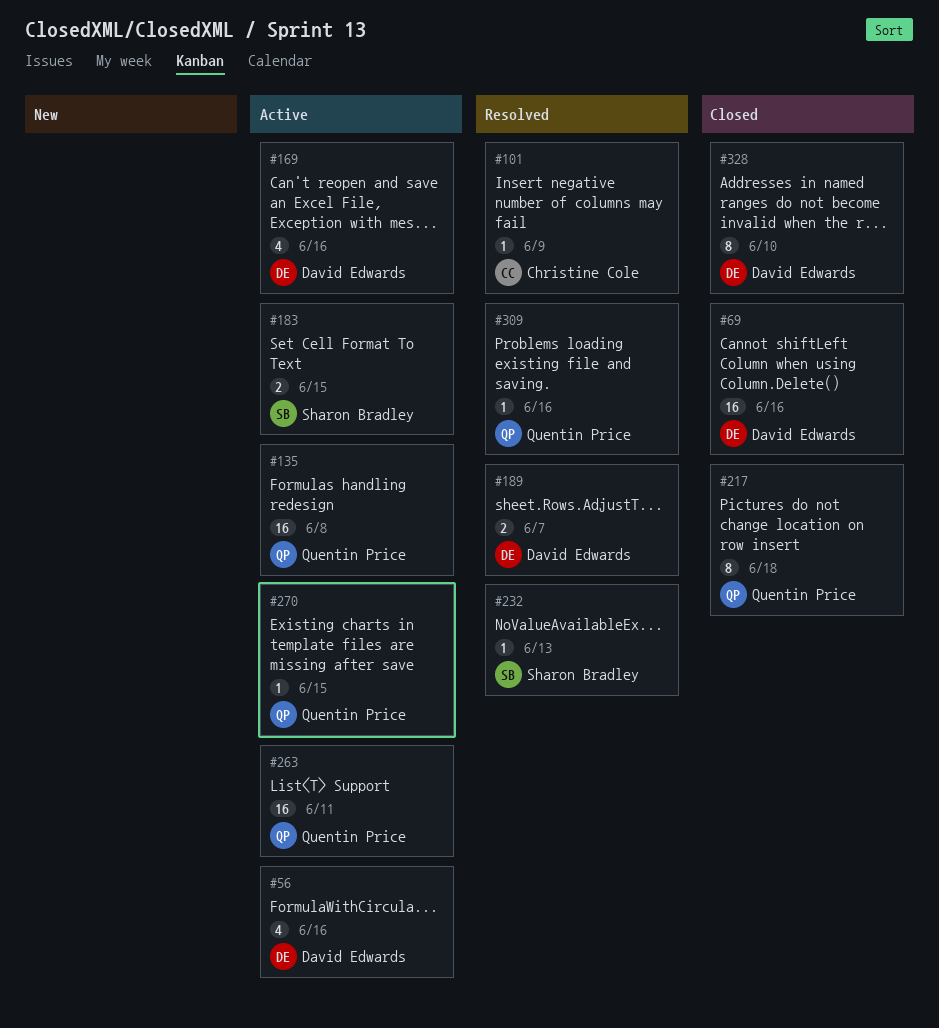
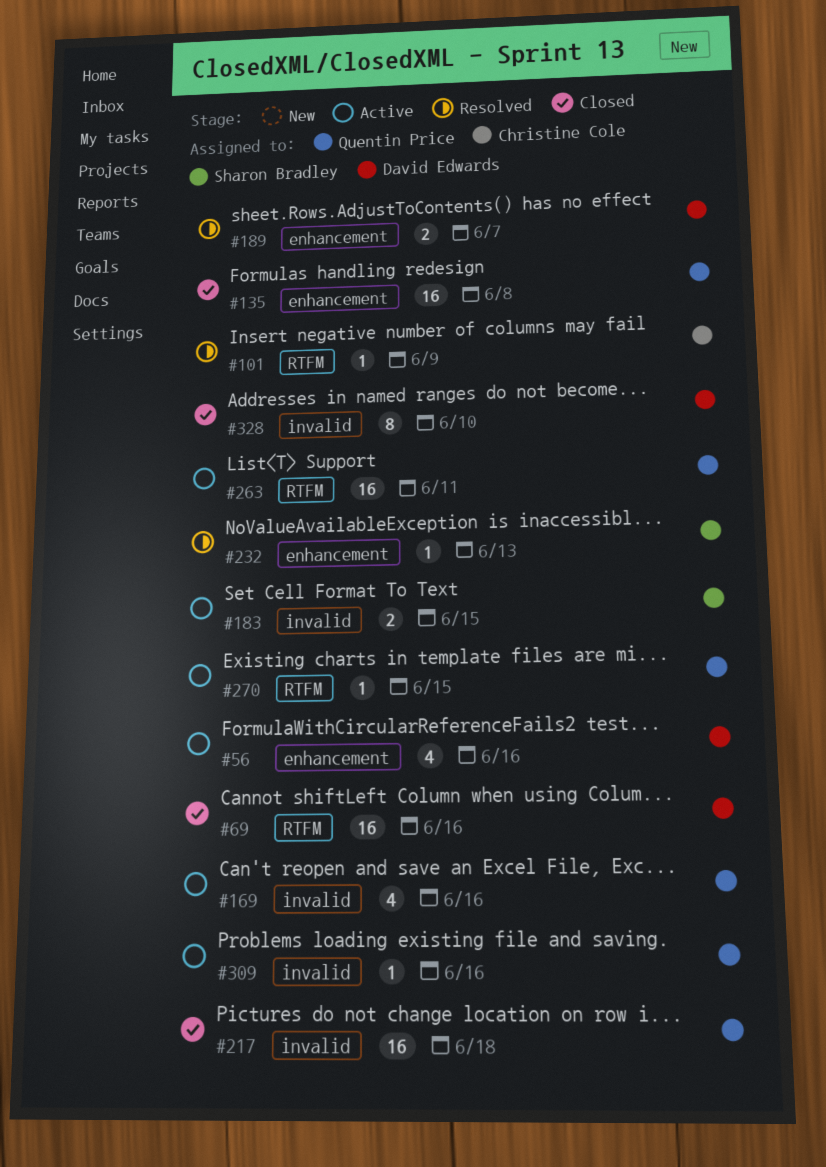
#135, status: Active -> Closed
#169, owner: David Edwards -> Quentin Price
#217, estimate: 8 -> 16
#309, status: Resolved -> Active

